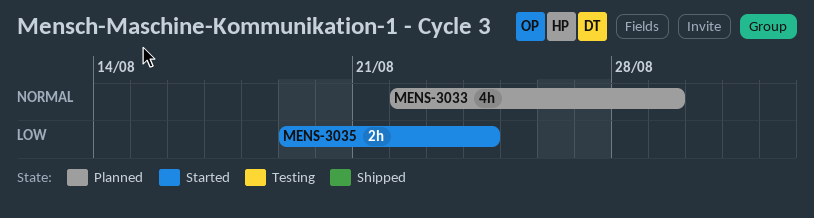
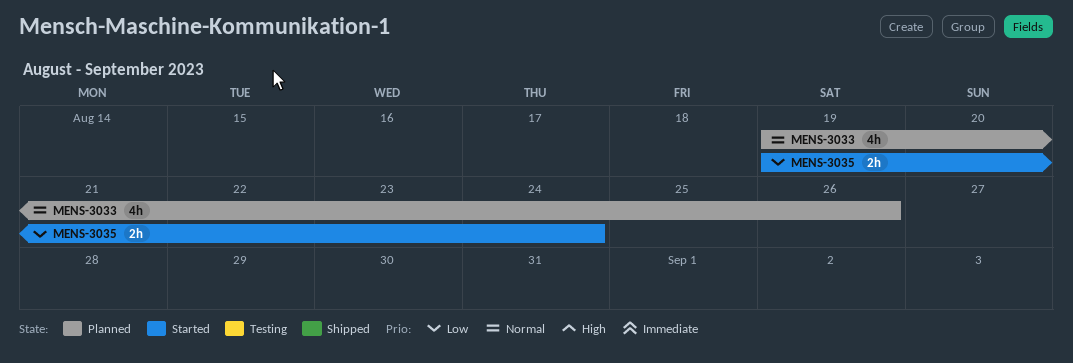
MENS-3033, start: Aug 22 -> Aug 19
MENS-3033, due: Aug 29 -> Aug 26

